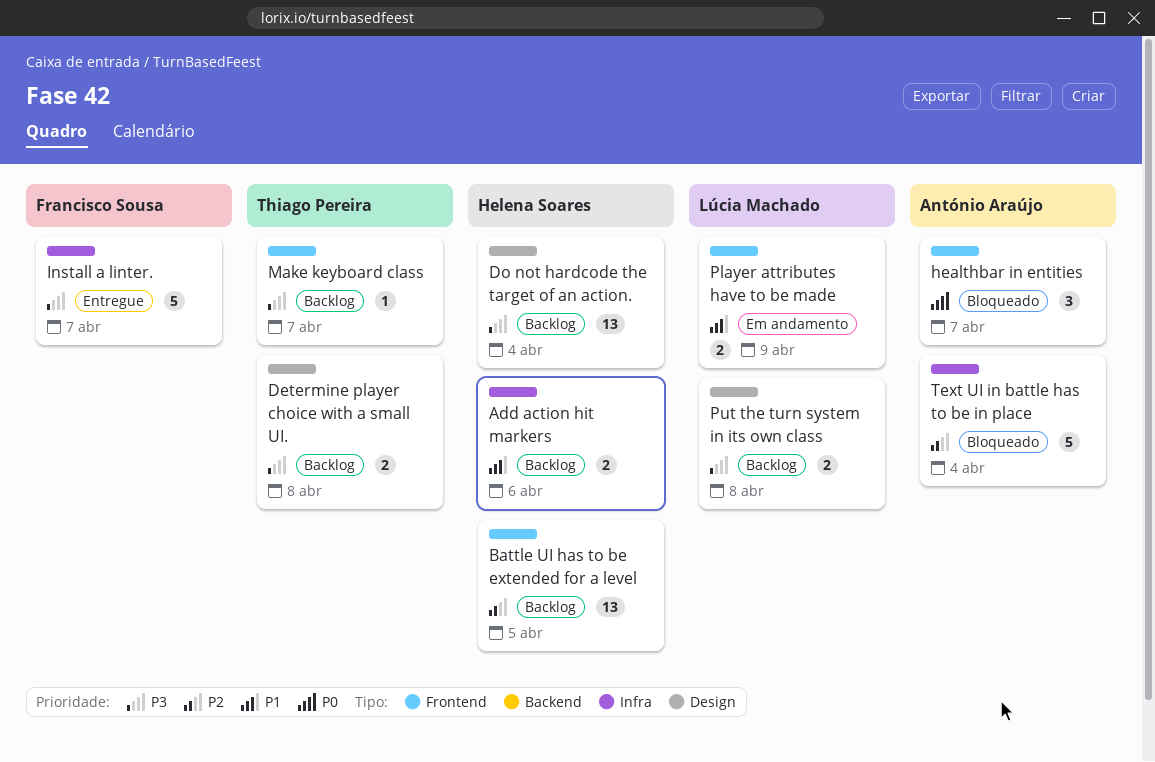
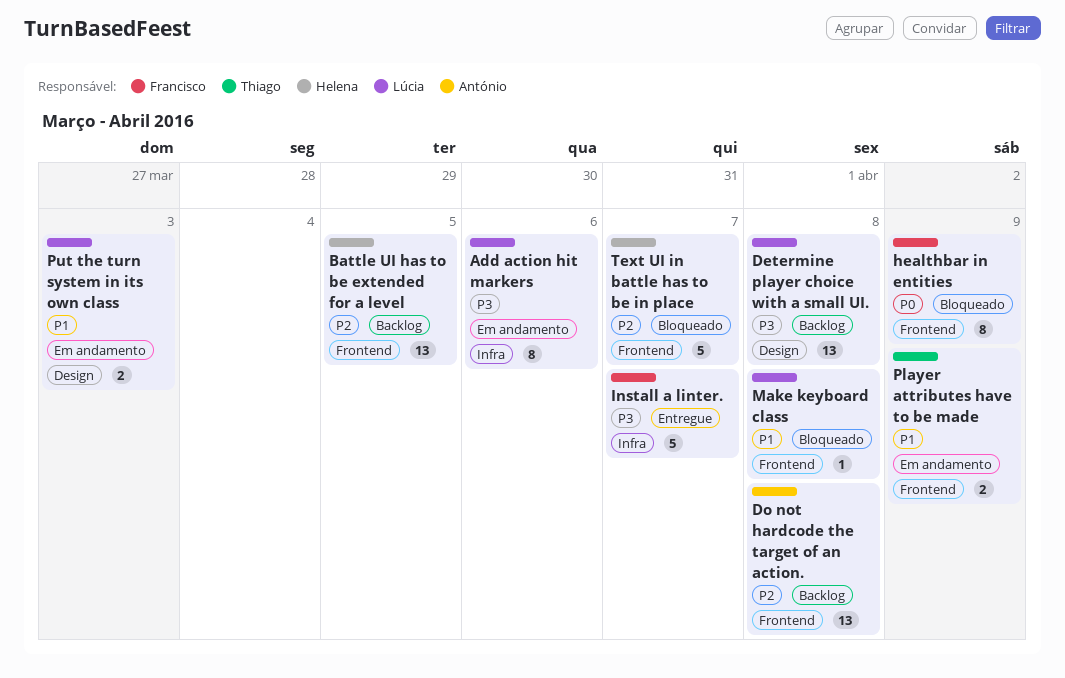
Add action hit markers, status: Backlog -> Em andamento
Add action hit markers, owner: Helena Soares -> Lúcia Machado
Add action hit markers, priority: P1 -> P3
Add action hit markers, estimate: 2 -> 8
Determine player choice with a small UI., owner: Thiago Pereira -> Lúcia Machado
Determine player choice with a small UI., estimate: 2 -> 13
Do not hardcode the target of an action., owner: Helena Soares -> António Araújo
Do not hardcode the target of an action., priority: P3 -> P2
Do not hardcode the target of an action., label: Design -> Frontend
Do not hardcode the target of an action., due: Apr 4 -> Apr 8
healthbar in entities, owner: António Araújo -> Francisco Sousa
healthbar in entities, estimate: 3 -> 8
healthbar in entities, due: Apr 7 -> Apr 9
Make keyboard class, status: Backlog -> Bloqueado
Make keyboard class, owner: Thiago Pereira -> Lúcia Machado
Make keyboard class, priority: P3 -> P1
Make keyboard class, due: Apr 7 -> Apr 8
Player attributes have to be made, owner: Lúcia Machado -> Thiago Pereira
Put the turn system in its own class, status: Backlog -> Em andamento
Put the turn system in its own class, priority: P3 -> P1
Put the turn system in its own class, due: Apr 8 -> Apr 3
Text UI in battle has to be in place, owner: António Araújo -> Helena Soares
Text UI in battle has to be in place, label: Infra -> Frontend
Text UI in battle has to be in place, due: Apr 4 -> Apr 7

